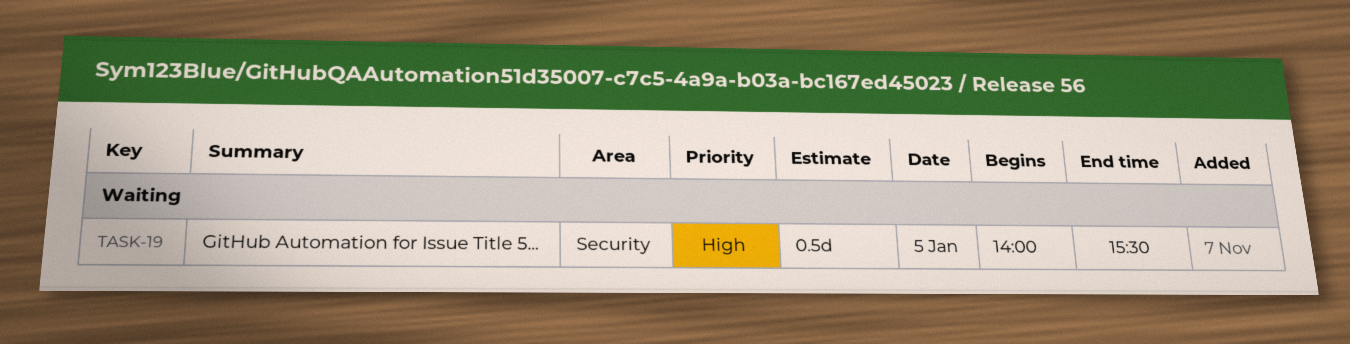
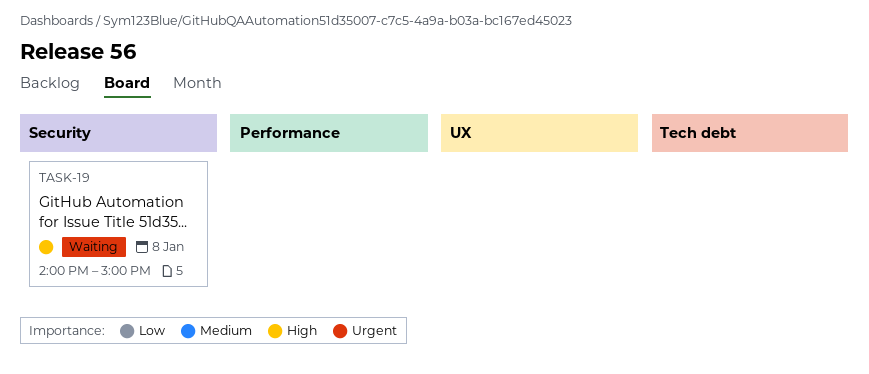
TASK-19, day: Jan 5 -> Jan 8
TASK-19, ends: 15:30 -> 15:00

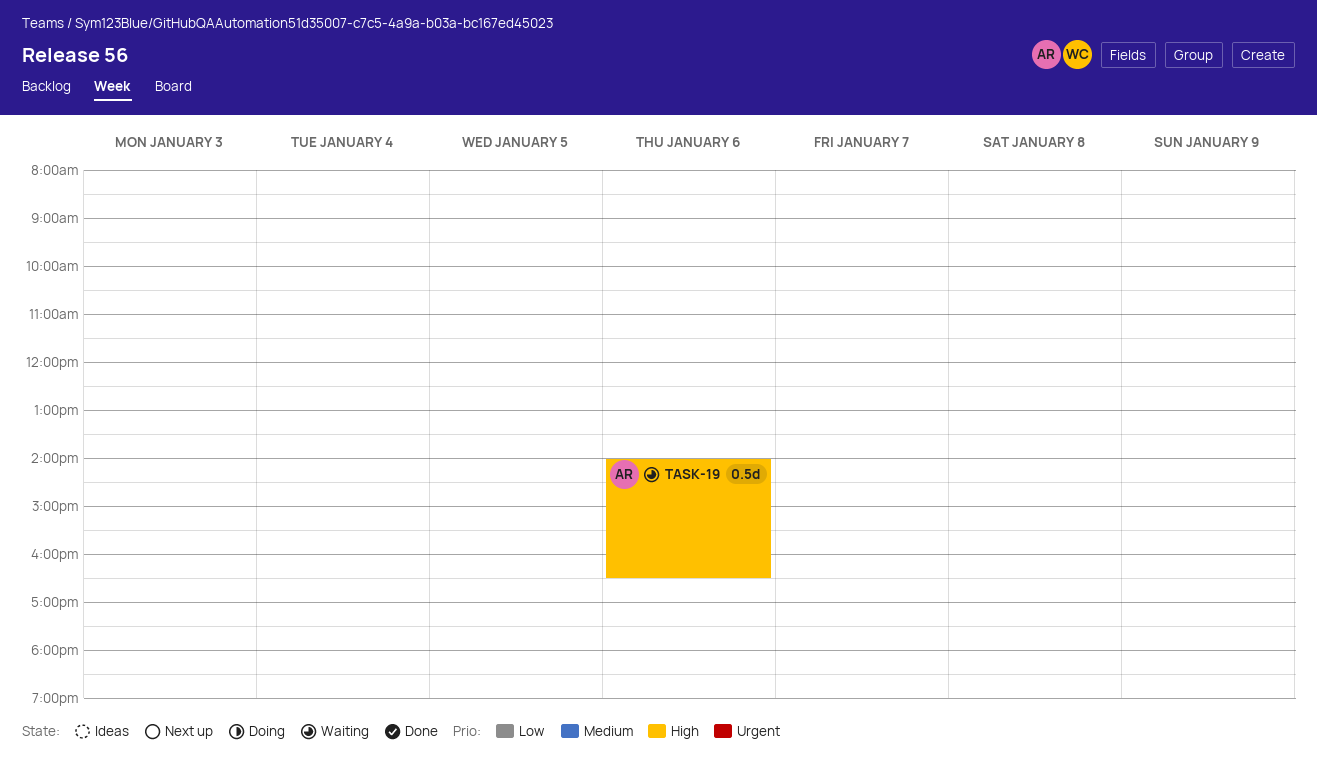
TASK-19, day: Jan 8 -> Jan 6
TASK-19, ends: 15:00 -> 16:30

